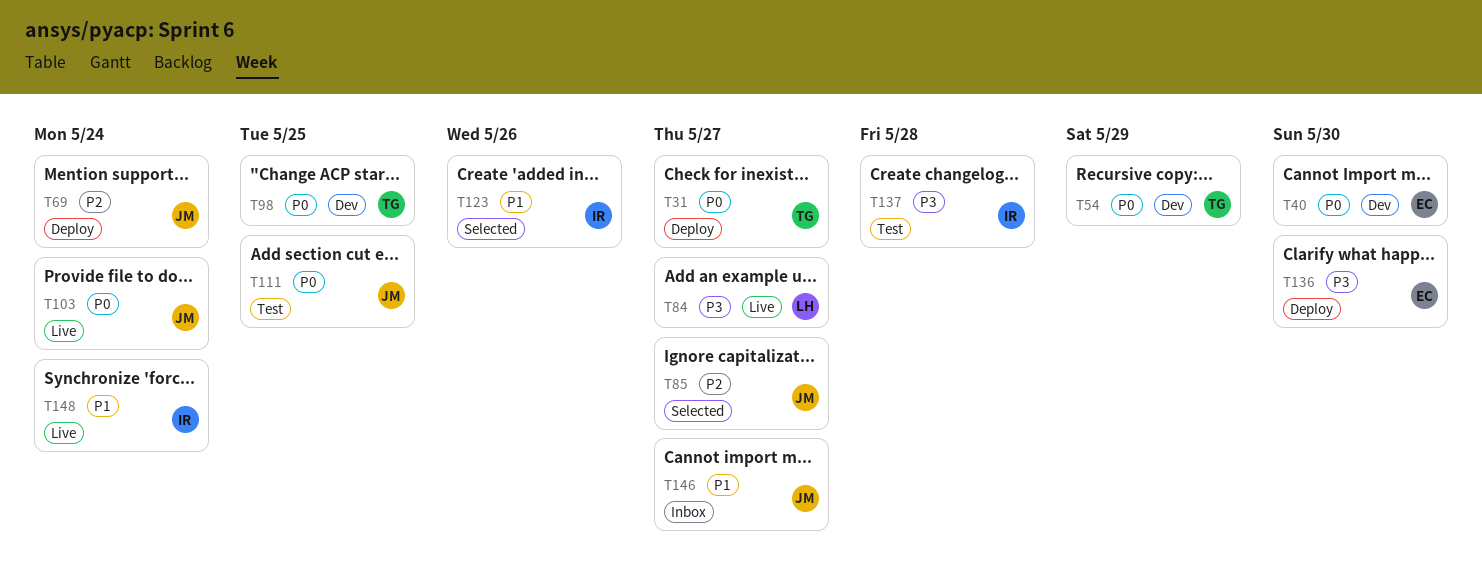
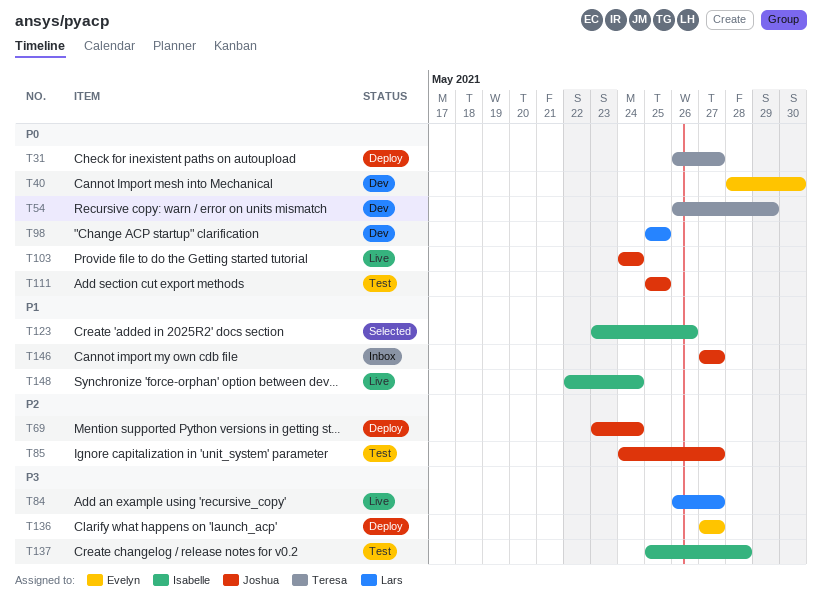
T85, status: Selected -> Test
T98, owner: Teresa -> Lars
T136, due: May 30 -> May 27

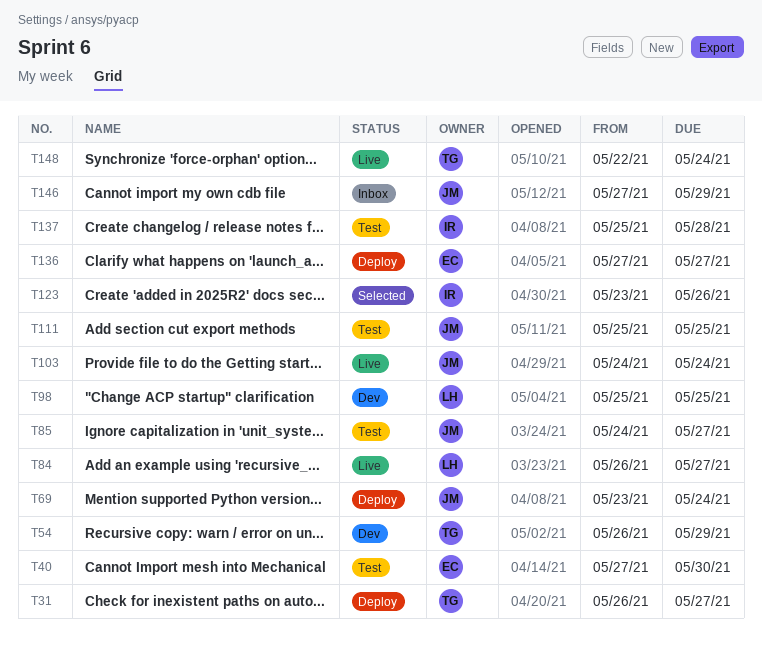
T40, status: Dev -> Test
T40, start: May 28 -> May 27
T146, due: May 27 -> May 29
T148, owner: Isabelle -> Teresa

